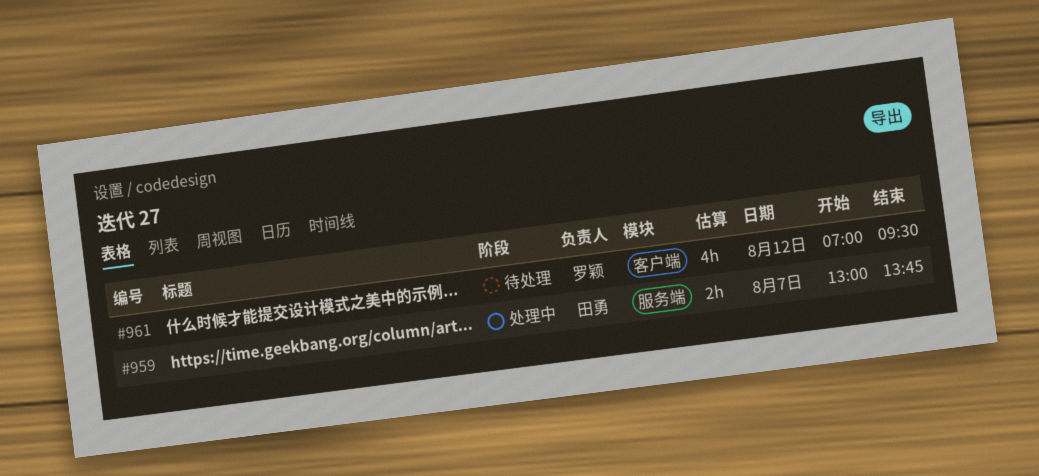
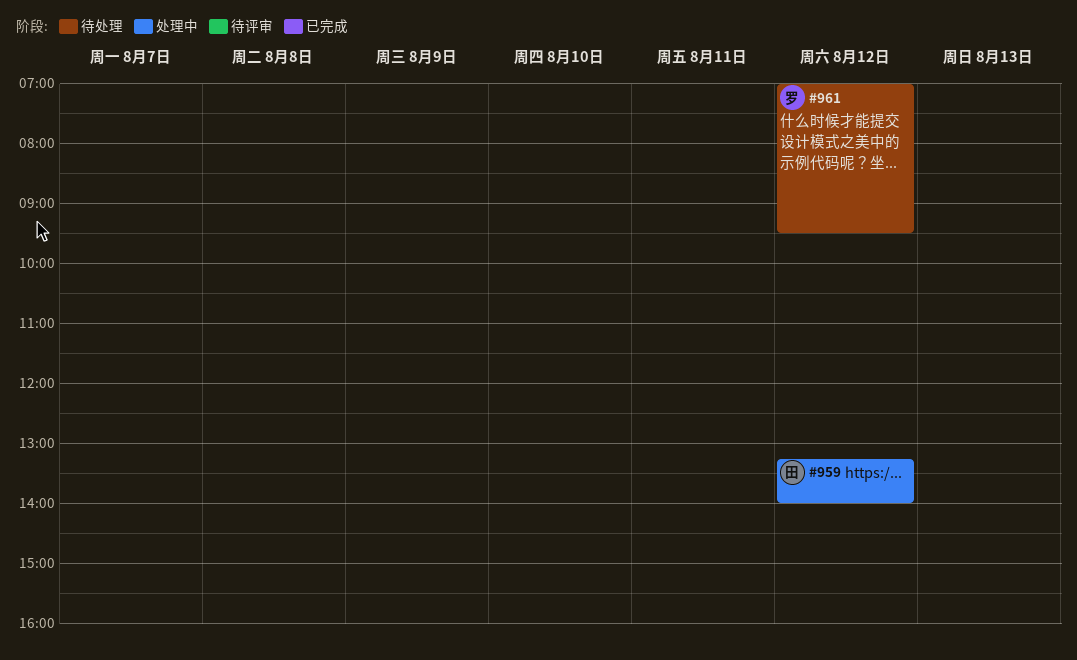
#959, day: Aug 7 -> Aug 12
#959, begins: 13:00 -> 13:15
#959, ends: 13:45 -> 14:00

